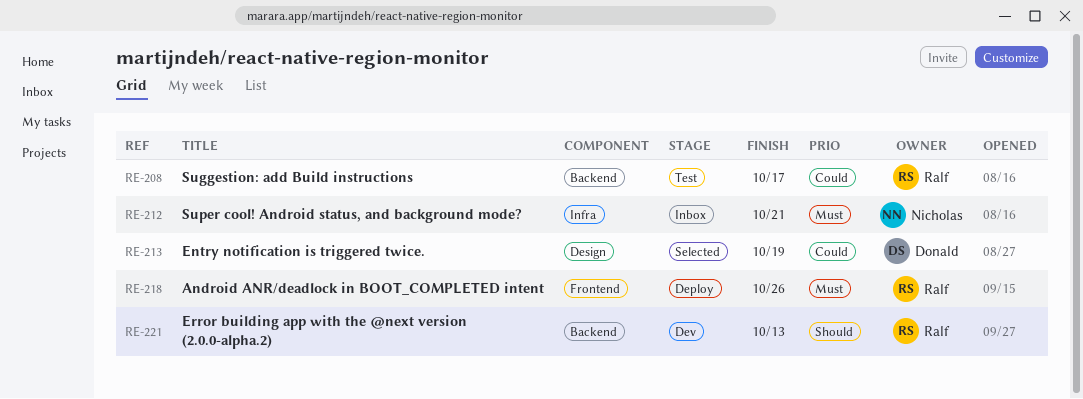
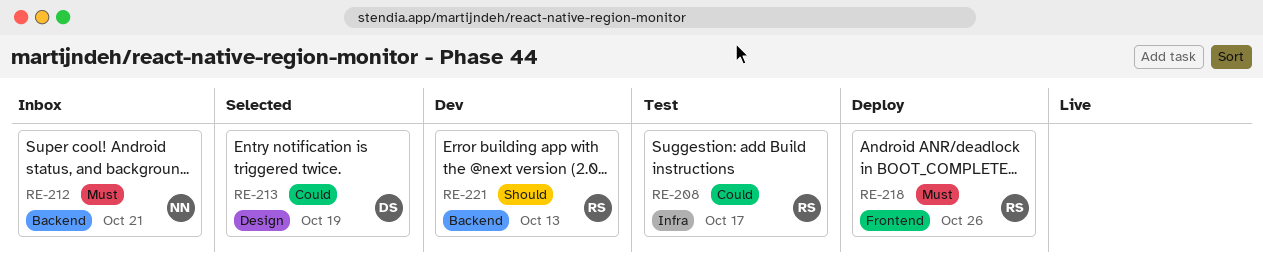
RE-208, label: Backend -> Infra
RE-212, label: Infra -> Backend

